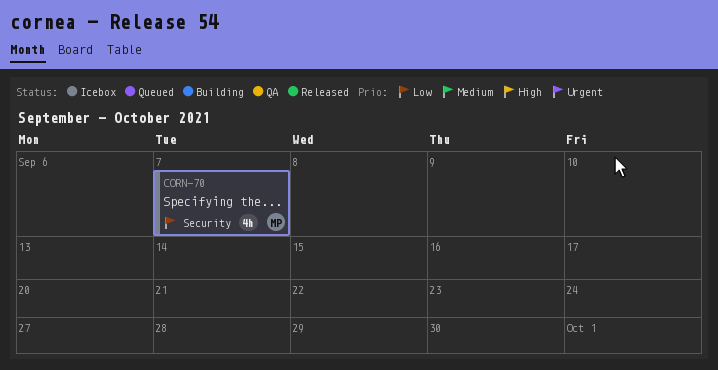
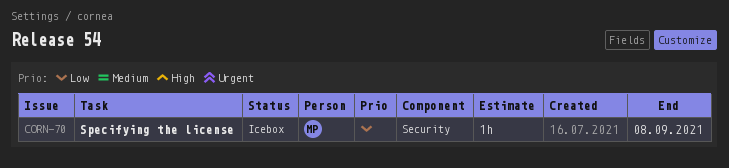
CORN-70, estimate: 4h -> 1h
CORN-70, due: Sep 7 -> Sep 8

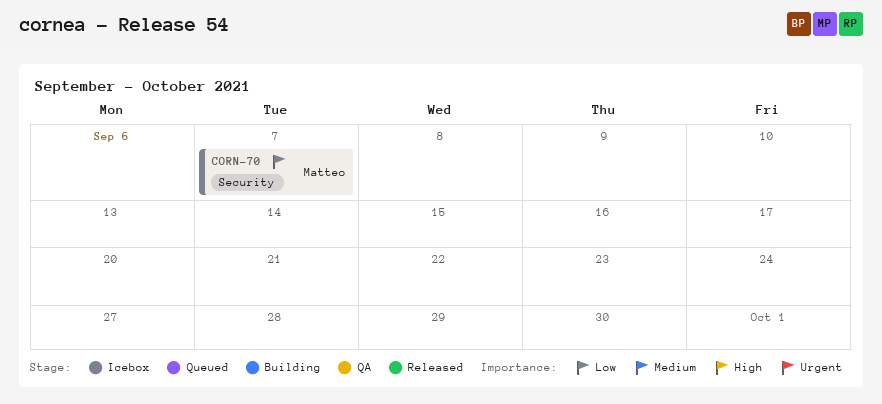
CORN-70, due: Sep 8 -> Sep 7

